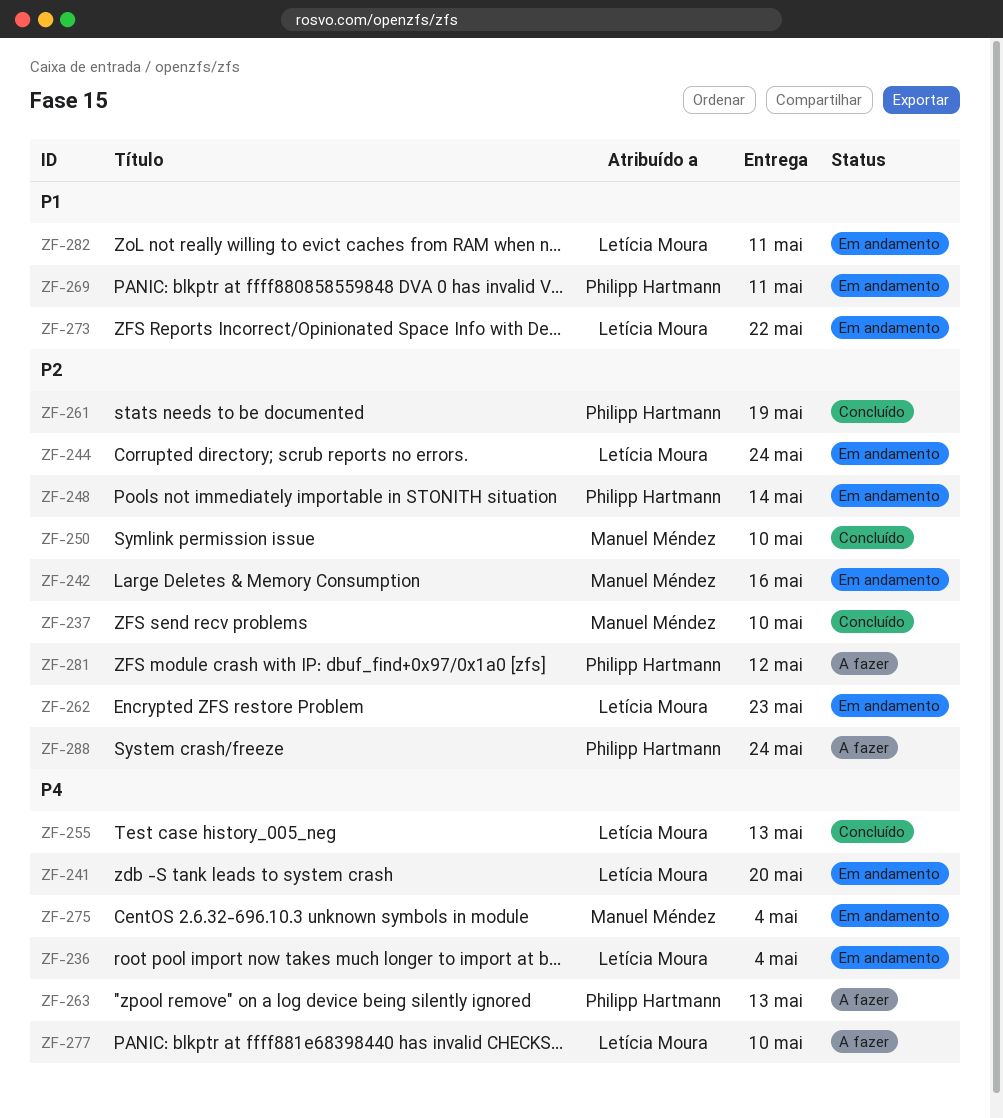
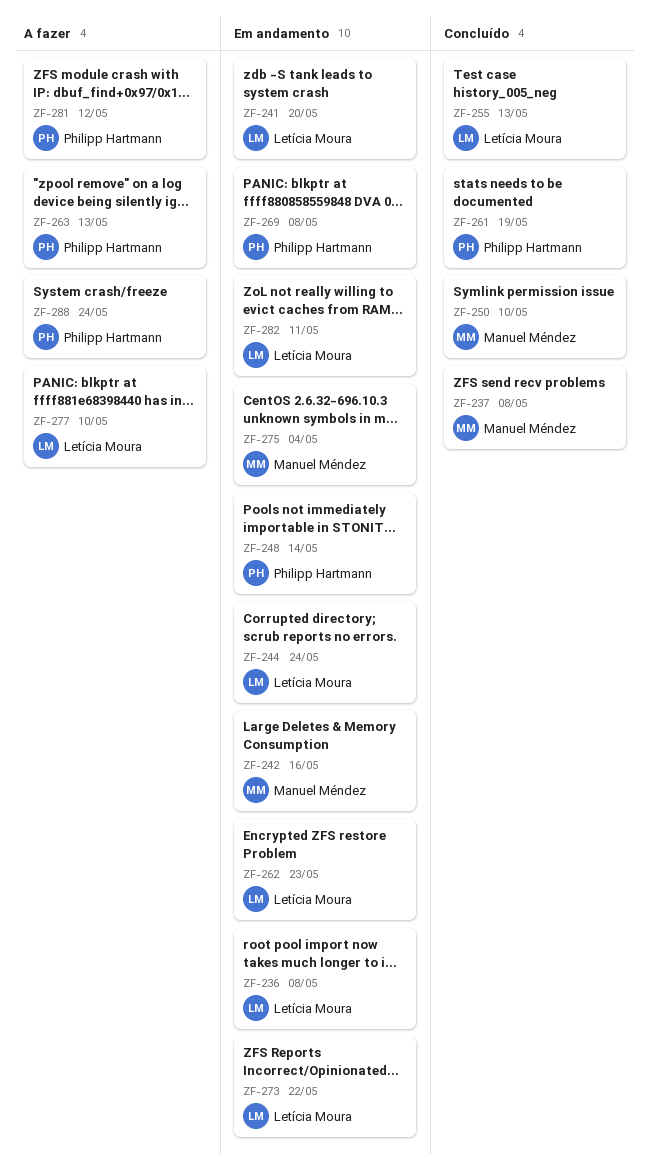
ZF-236, due: May 4 -> May 8
ZF-237, due: May 10 -> May 8
ZF-269, due: May 11 -> May 8

